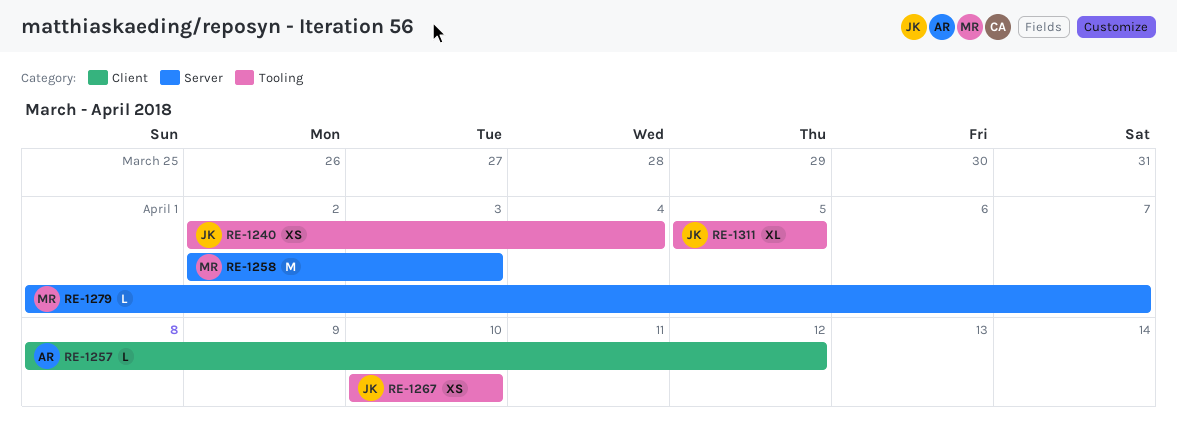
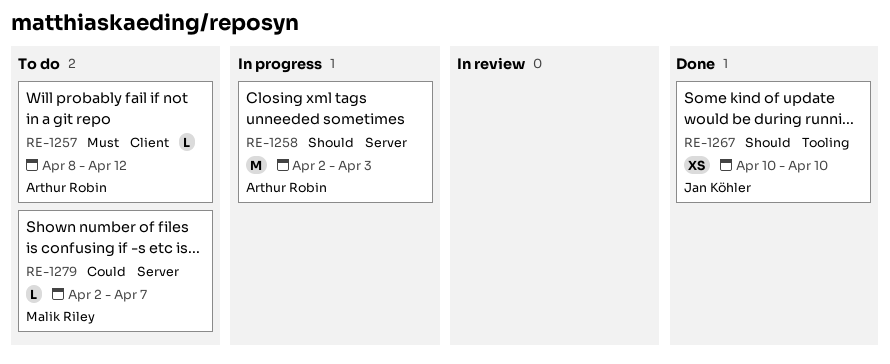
RE-1240: present -> none
RE-1258, owner: Malik Riley -> Arthur Robin
RE-1279, start: Apr 1 -> Apr 2
RE-1311: present -> none

